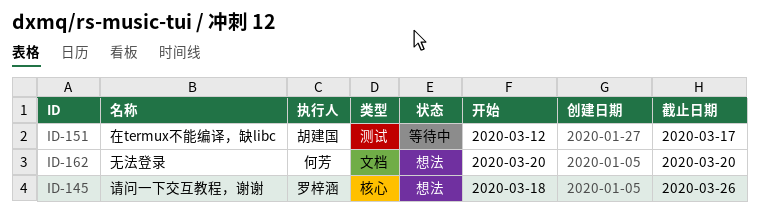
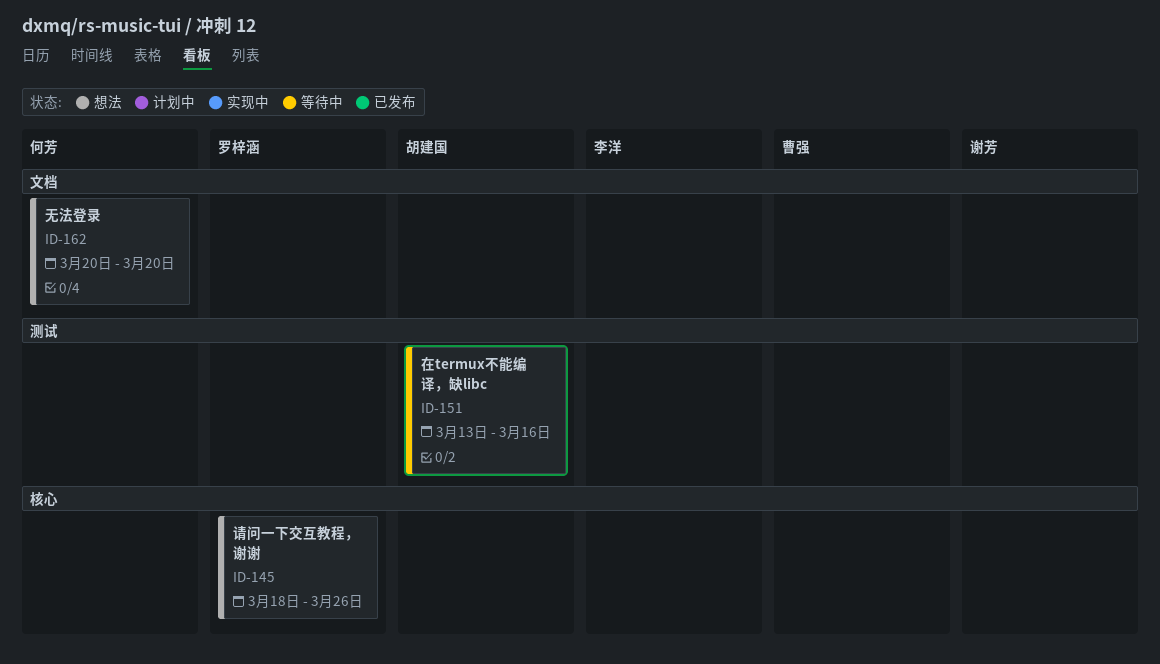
ID-151, start: Mar 12 -> Mar 13
ID-151, due: Mar 17 -> Mar 16

